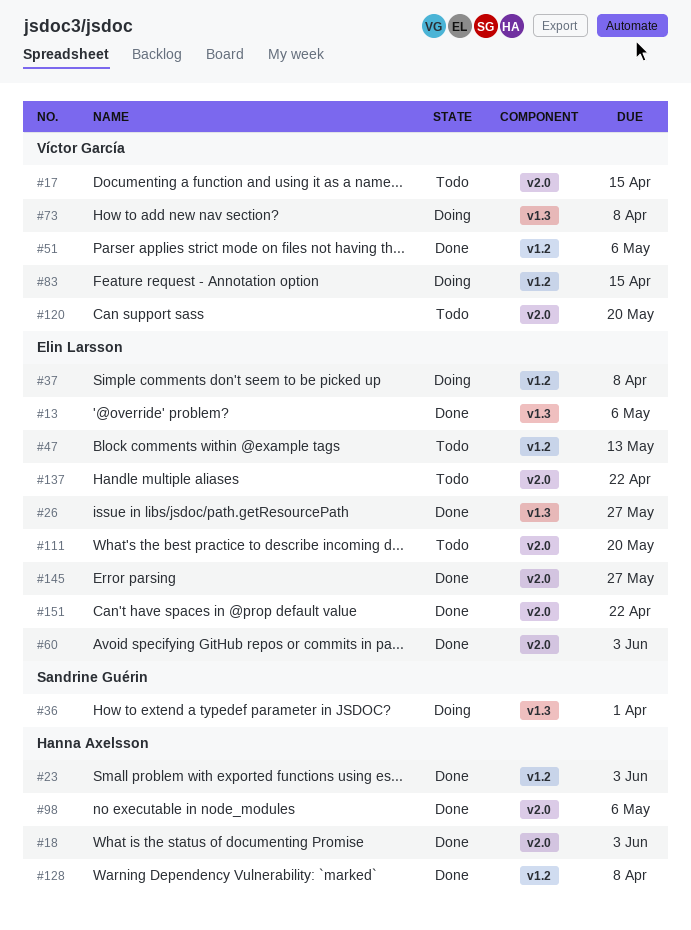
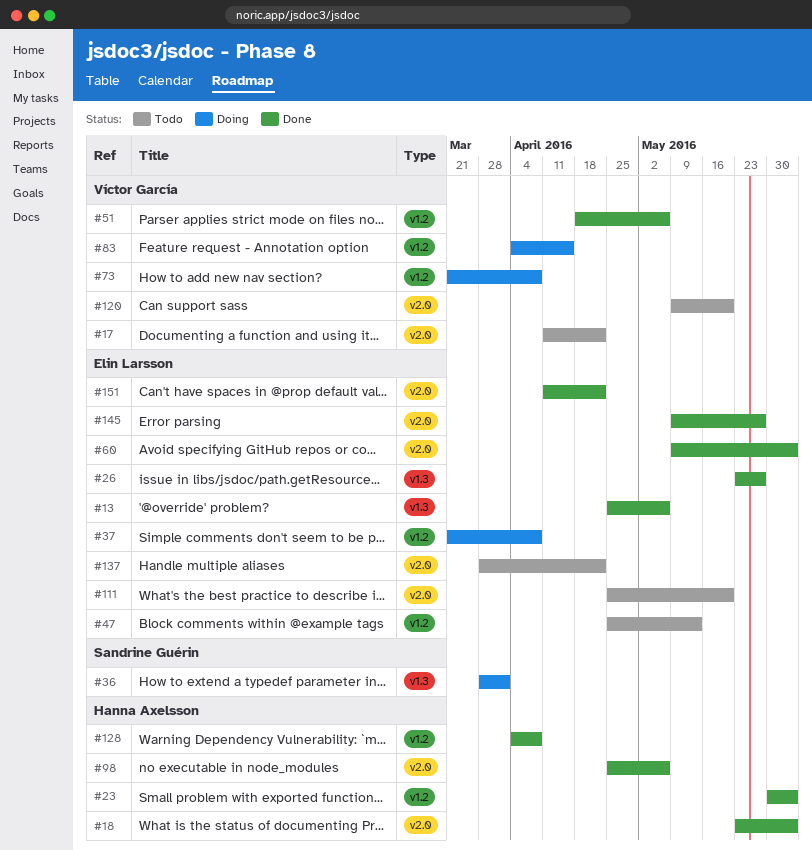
#17, due: Apr 15 -> Apr 22
#73, label: v1.3 -> v1.2

